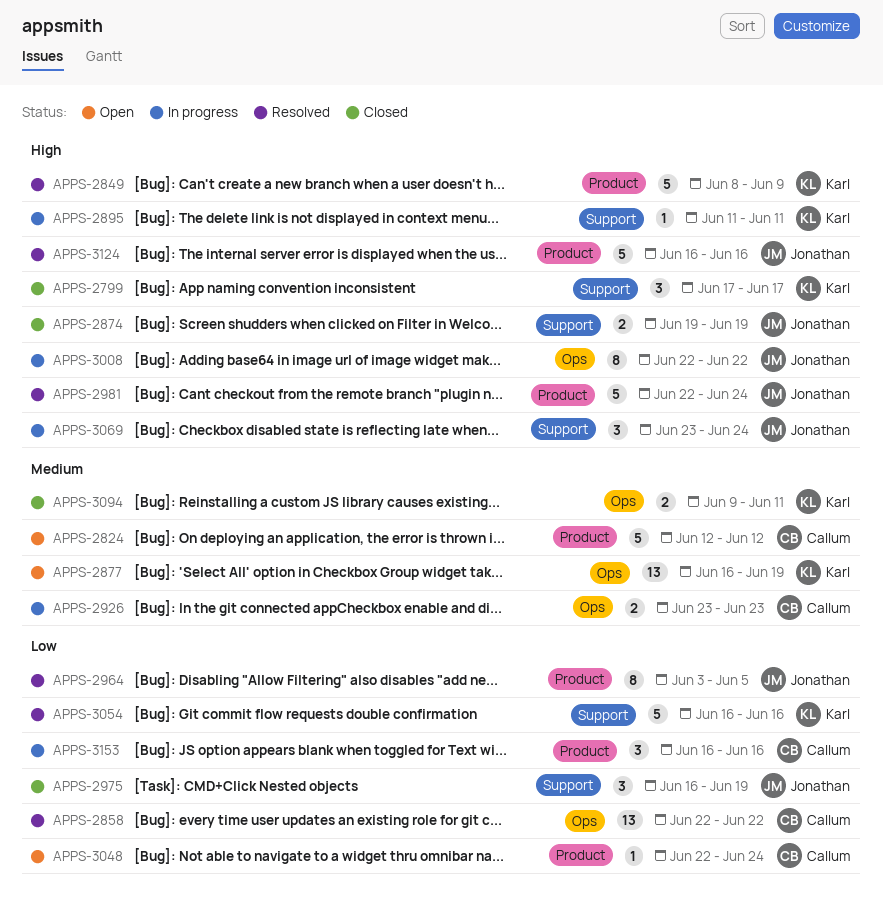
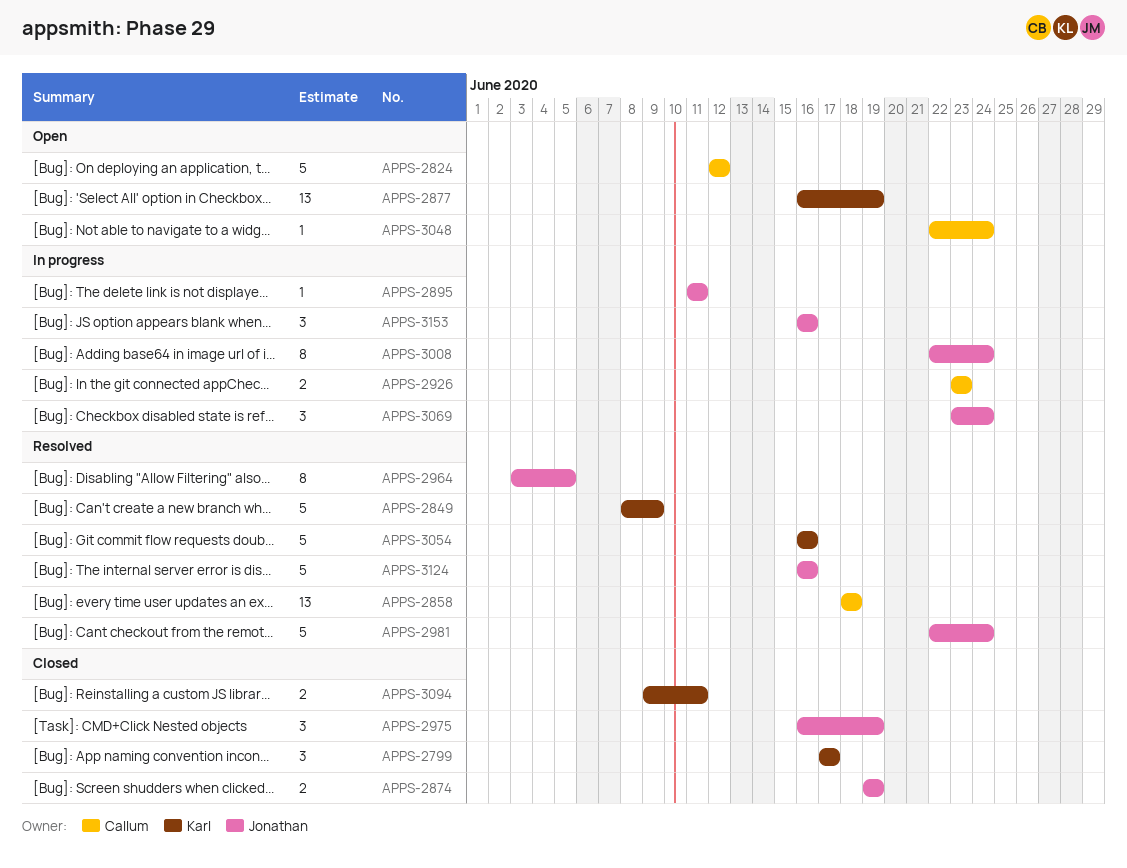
APPS-2858, start: Jun 22 -> Jun 18
APPS-2858, due: Jun 22 -> Jun 18
APPS-2895, owner: Karl -> Jonathan
APPS-3008, due: Jun 22 -> Jun 24
APPS-3153, owner: Callum -> Jonathan

